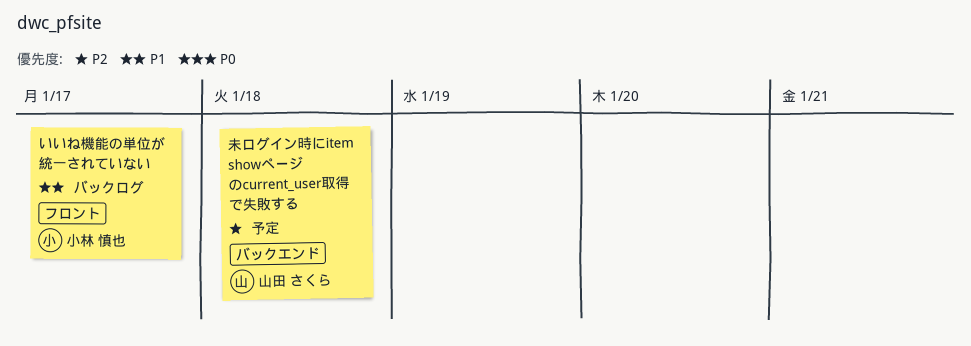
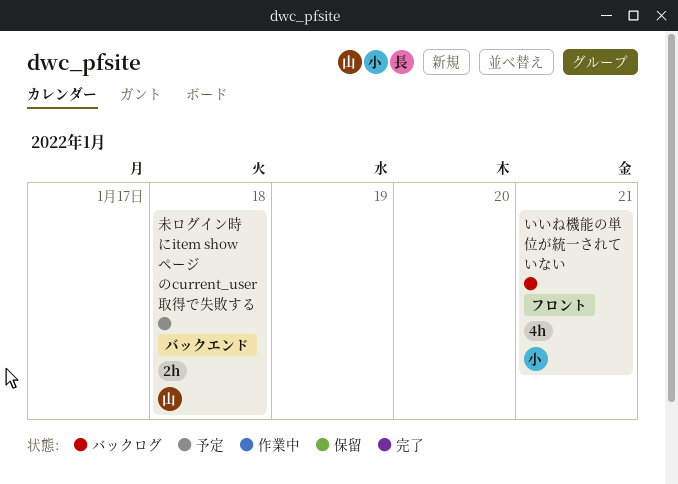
いいね機能の単位が統一されていない, due: Jan 17 -> Jan 21

